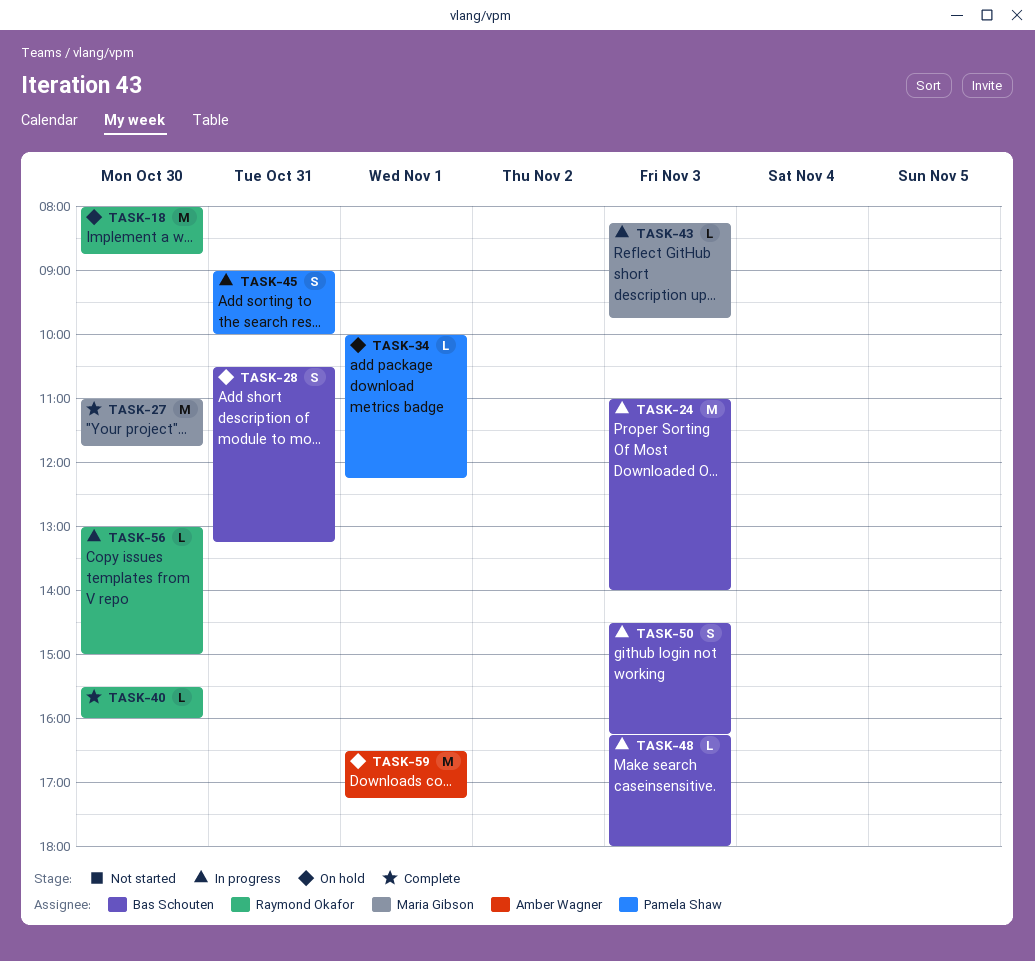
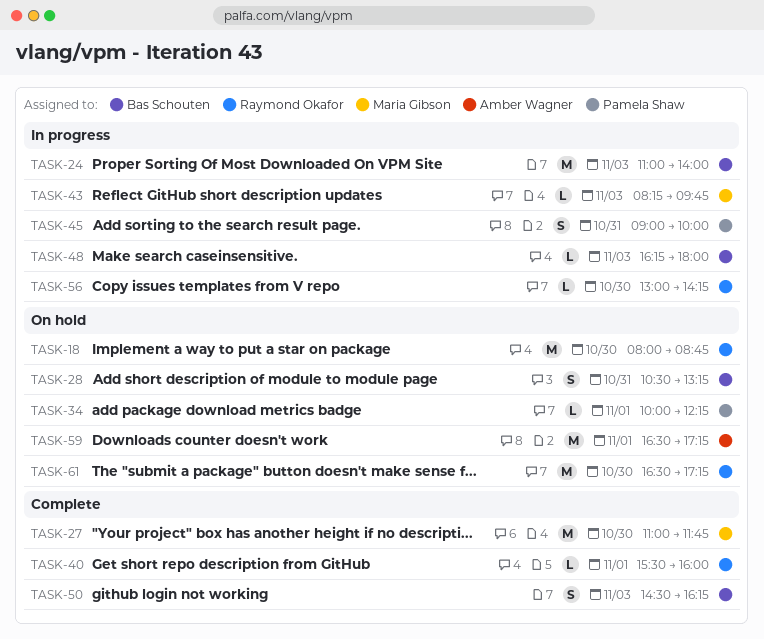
TASK-40, day: Oct 30 -> Nov 1
TASK-50, status: In progress -> Complete
TASK-56, ends: 15:00 -> 14:15
TASK-61: none -> present

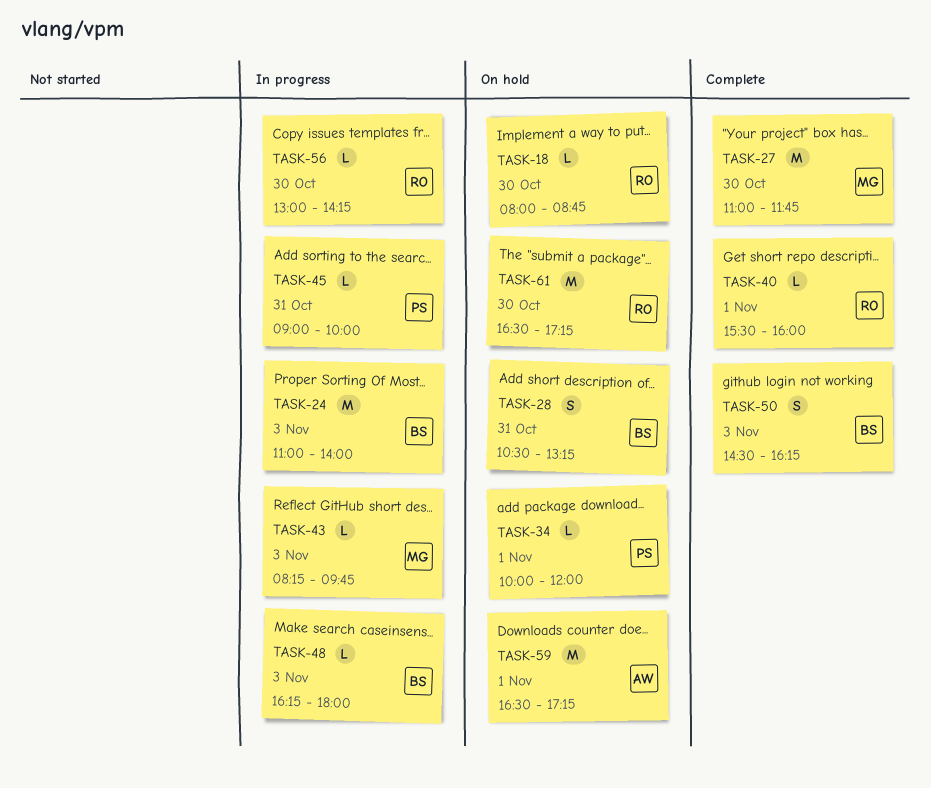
TASK-18, estimate: M -> L
TASK-34, ends: 12:15 -> 12:00
TASK-45, estimate: S -> L

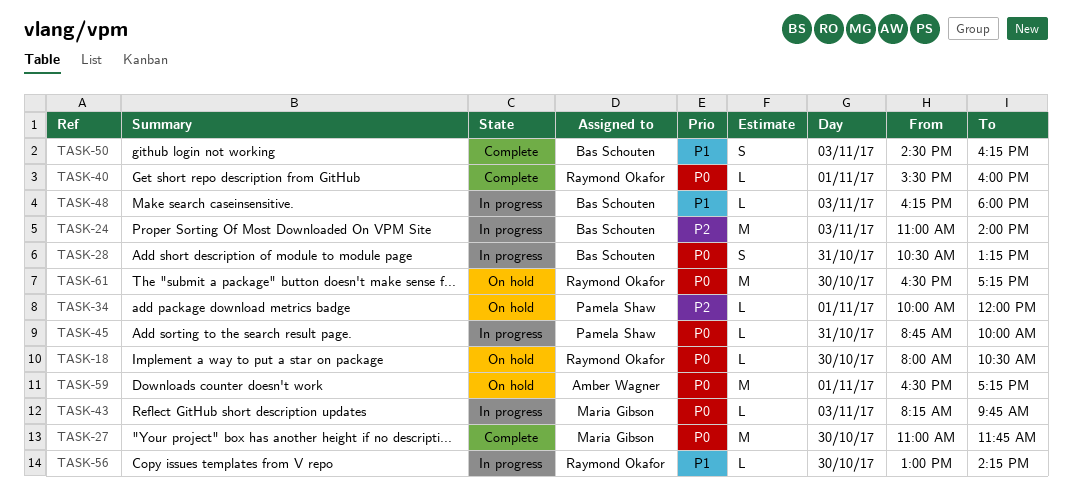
TASK-18, ends: 08:45 -> 10:30
TASK-28, status: On hold -> In progress
TASK-45, begins: 09:00 -> 08:45

